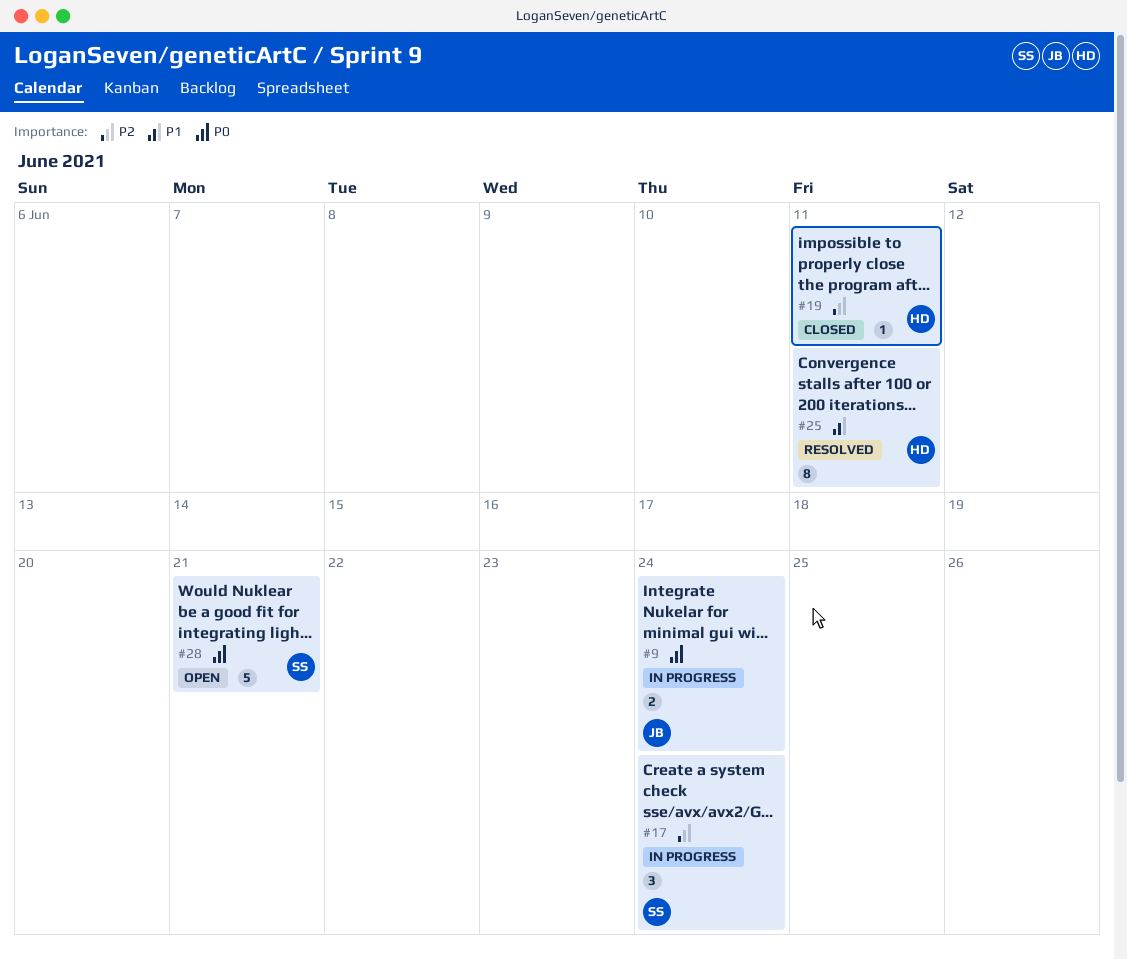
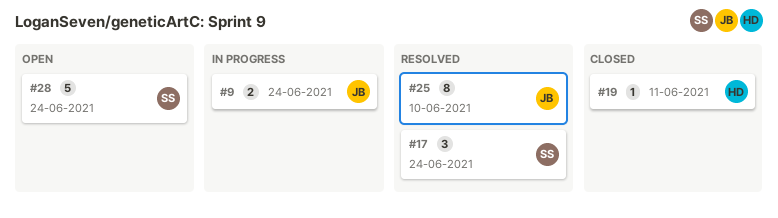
#17, status: In progress -> Resolved
#25, owner: HD -> JB
#25, due: Jun 11 -> Jun 10
#28, due: Jun 21 -> Jun 24

